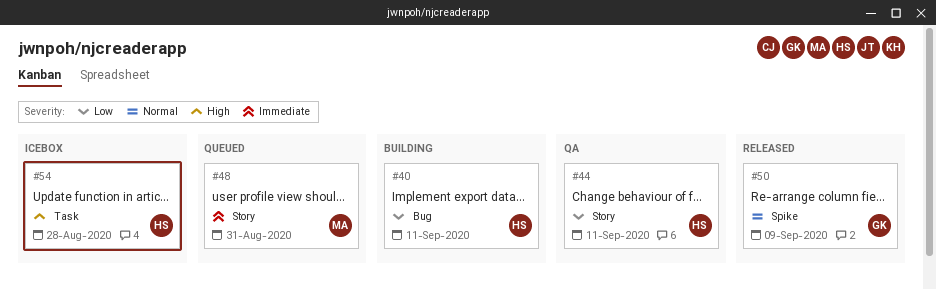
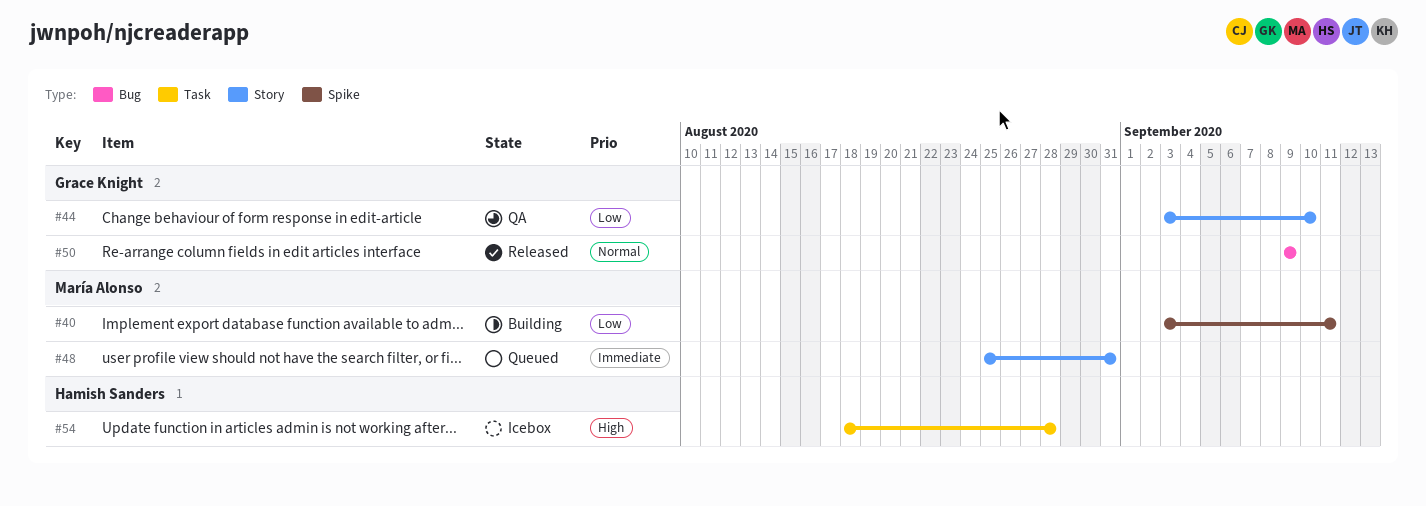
#40, owner: Hamish Sanders -> María Alonso
#40, label: Bug -> Spike
#44, owner: Hamish Sanders -> Grace Knight
#44, due: Sep 11 -> Sep 10
#50, label: Spike -> Bug

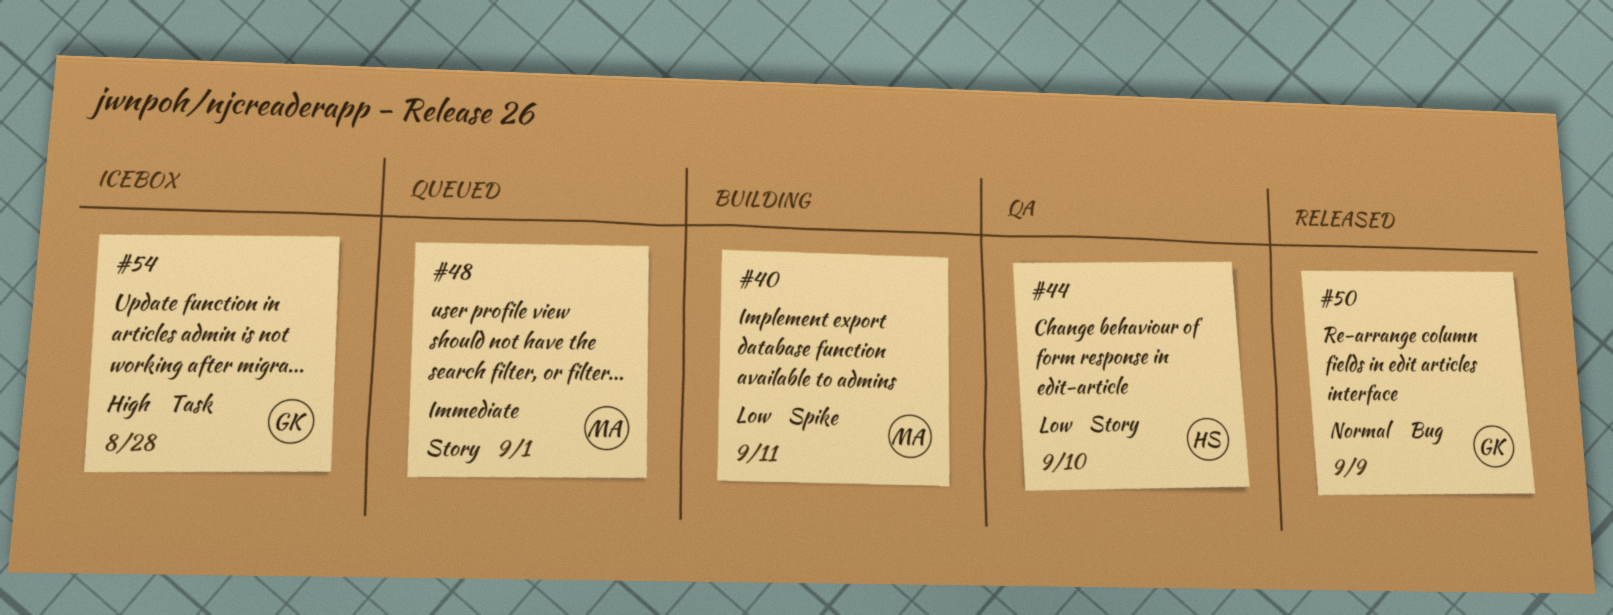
#44, owner: Grace Knight -> Hamish Sanders
#48, due: Aug 31 -> Sep 1
#54, owner: Hamish Sanders -> Grace Knight

